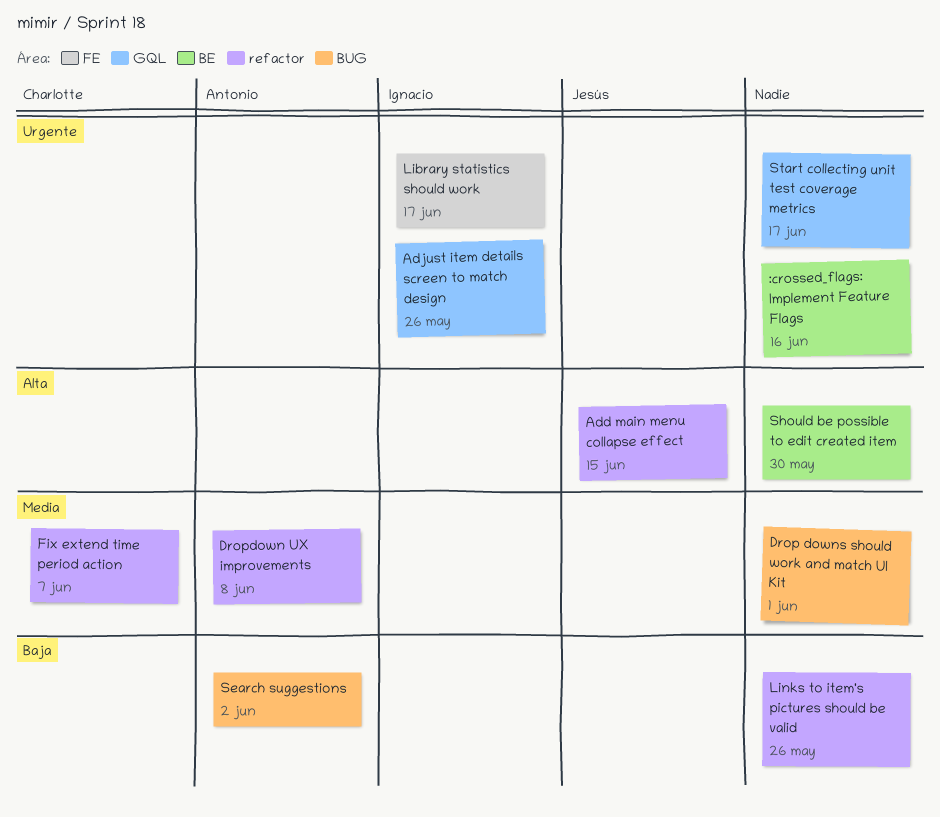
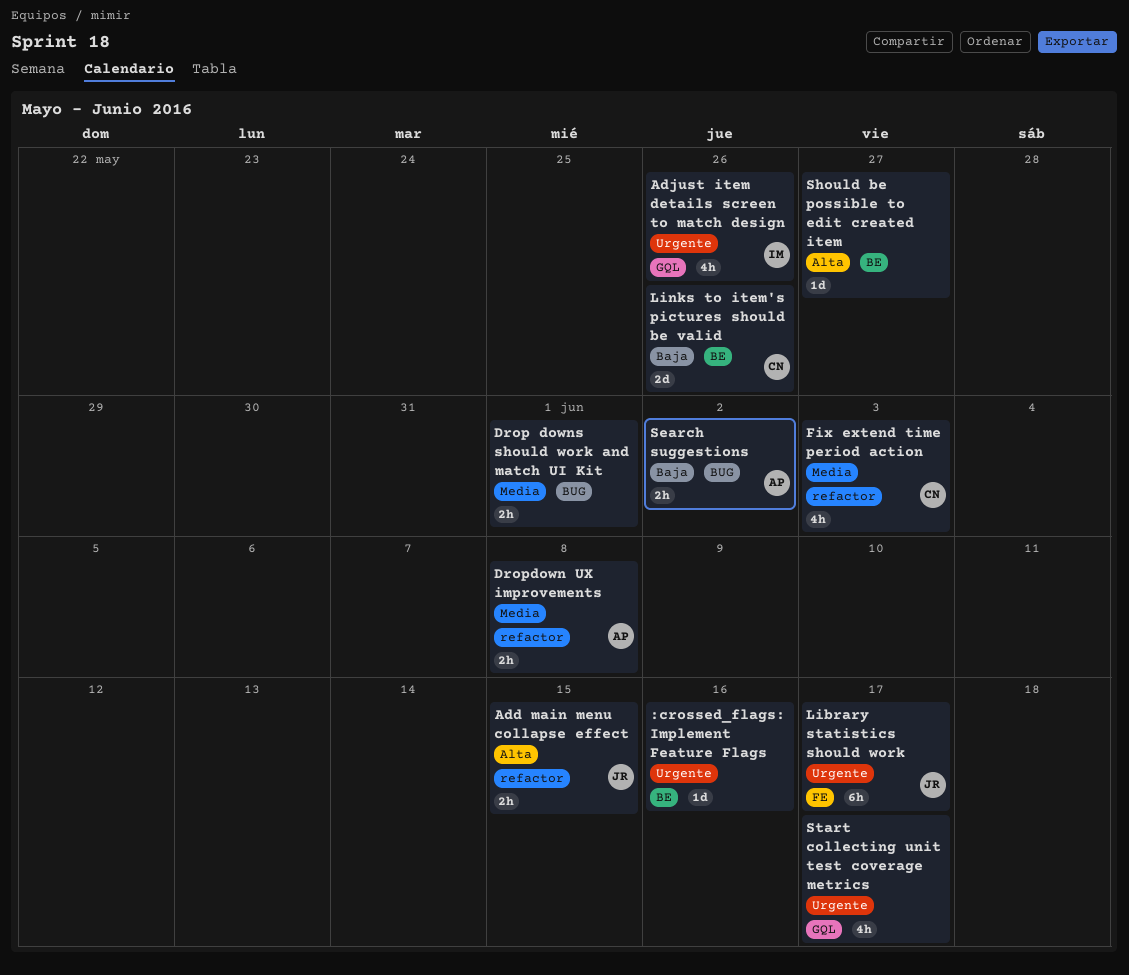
Fix extend time period action, due: Jun 7 -> Jun 3
Library statistics should work, owner: Ignacio -> Jesús
Links to item's pictures should be valid, owner: none -> Charlotte
Links to item's pictures should be valid, label: refactor -> BE
Should be possible to edit created item, due: May 30 -> May 27

